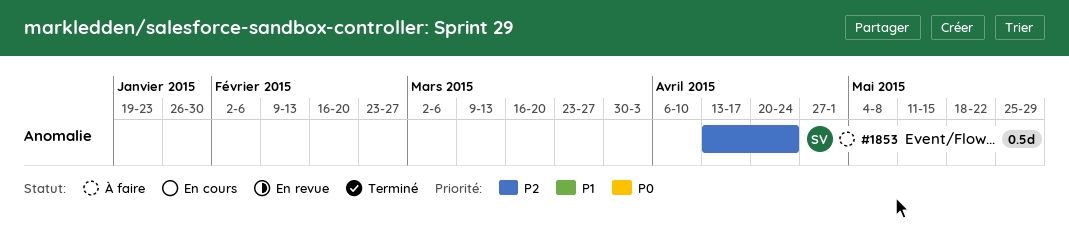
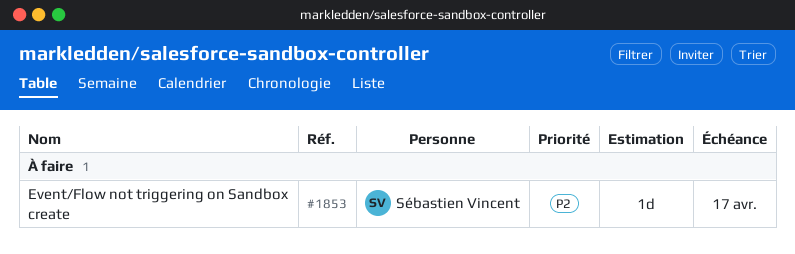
#1853, estimate: 0.5d -> 1d
#1853, due: Apr 24 -> Apr 17

